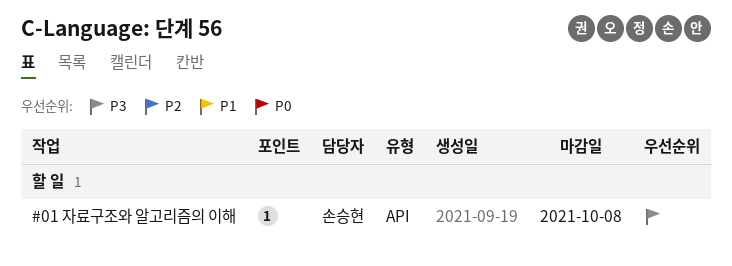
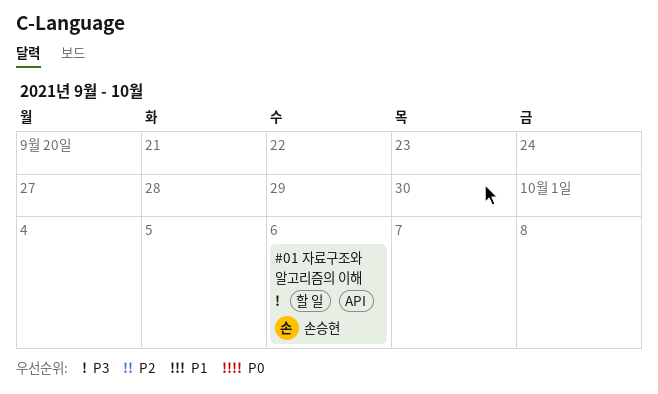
#01 자료구조와 알고리즘의 이해, due: Oct 8 -> Oct 6

